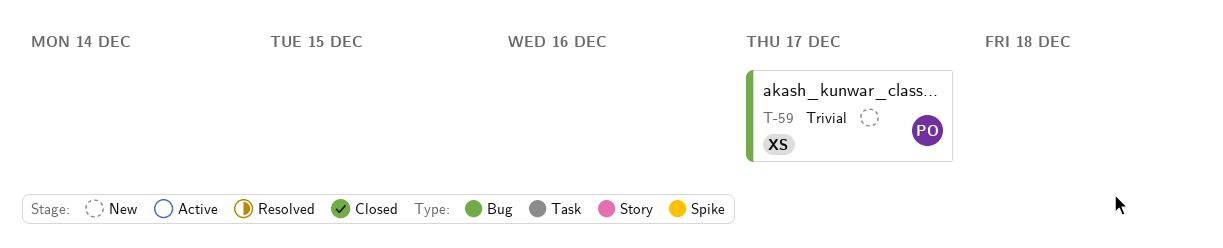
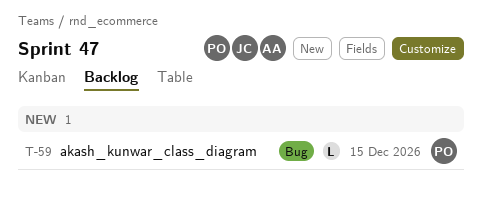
T-59, estimate: XS -> L
T-59, due: Dec 17 -> Dec 15

